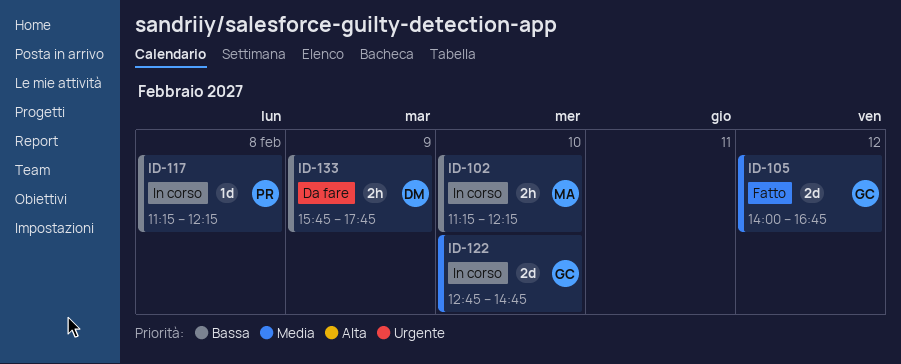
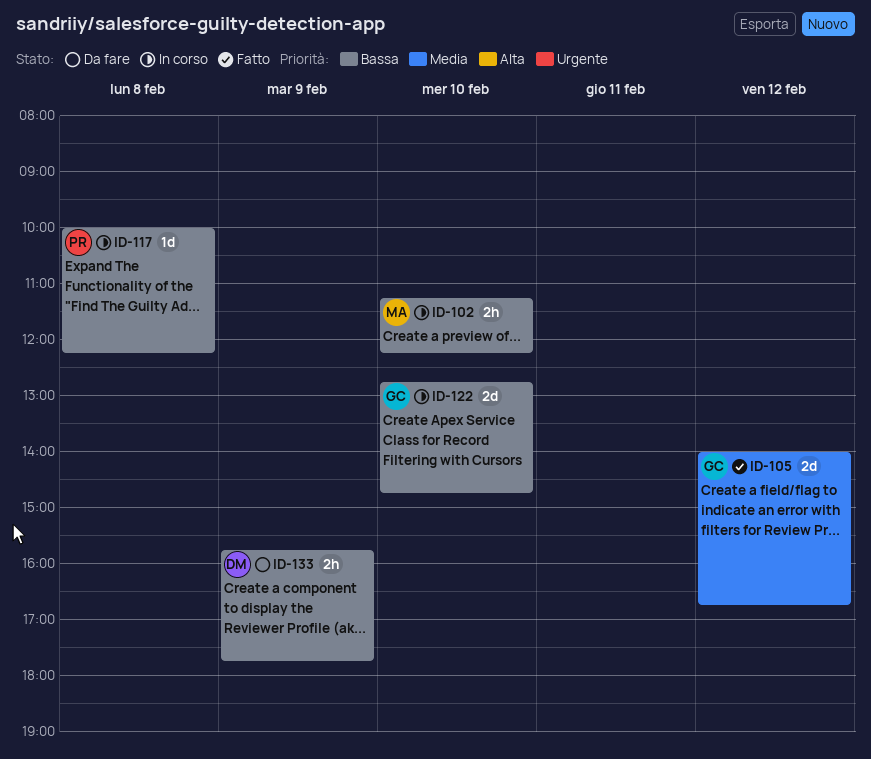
ID-117, begins: 11:15 -> 10:00
ID-122, priority: Media -> Bassa

